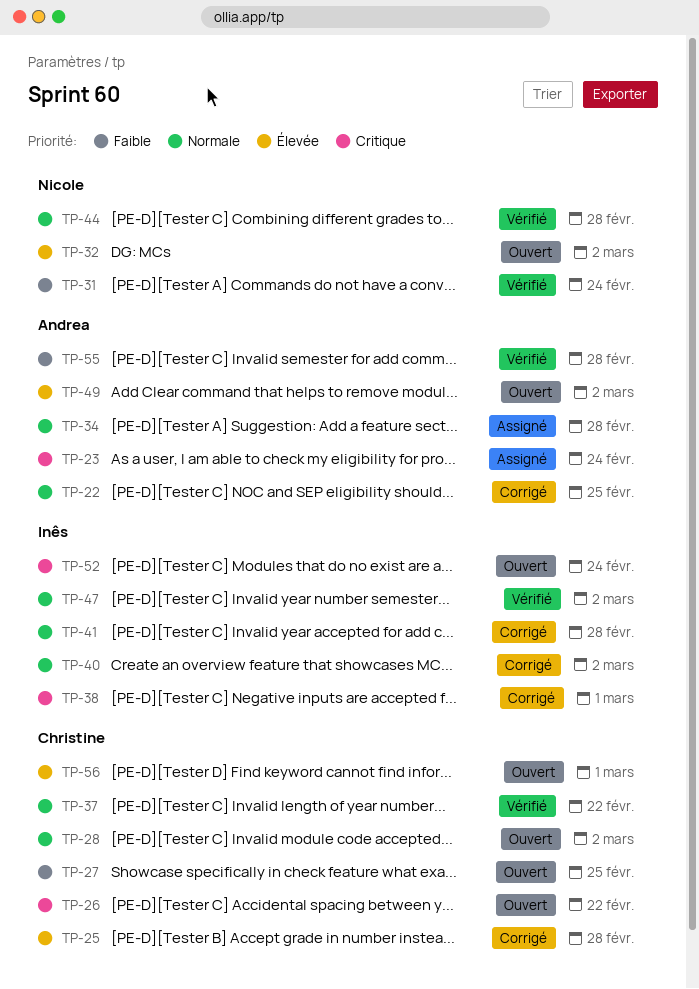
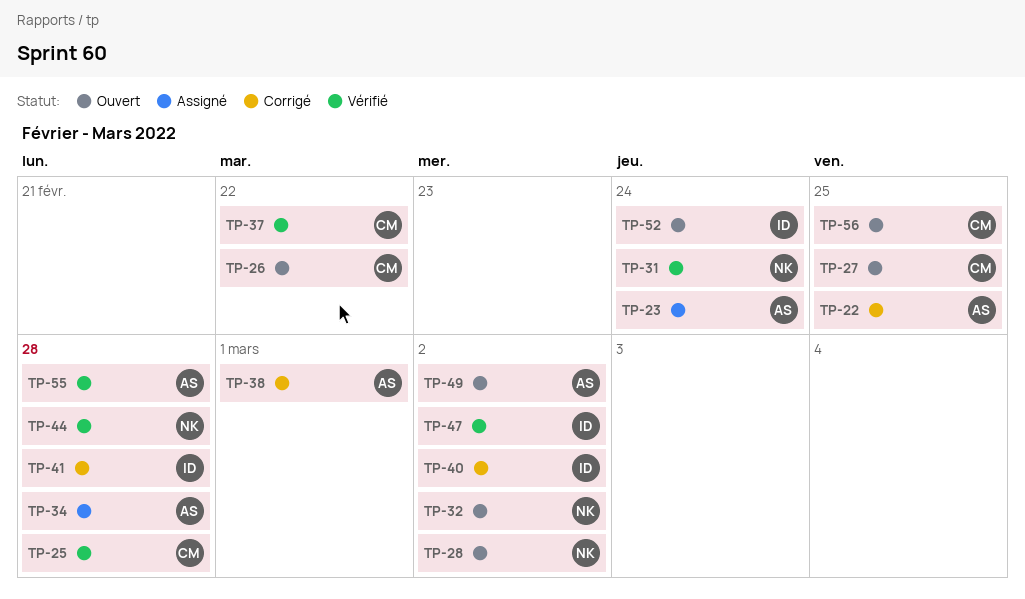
TP-25, status: Corrigé -> Vérifié
TP-28, owner: Christine -> Nicole
TP-38, owner: Inês -> Andrea
TP-56, due: Mar 1 -> Feb 25

